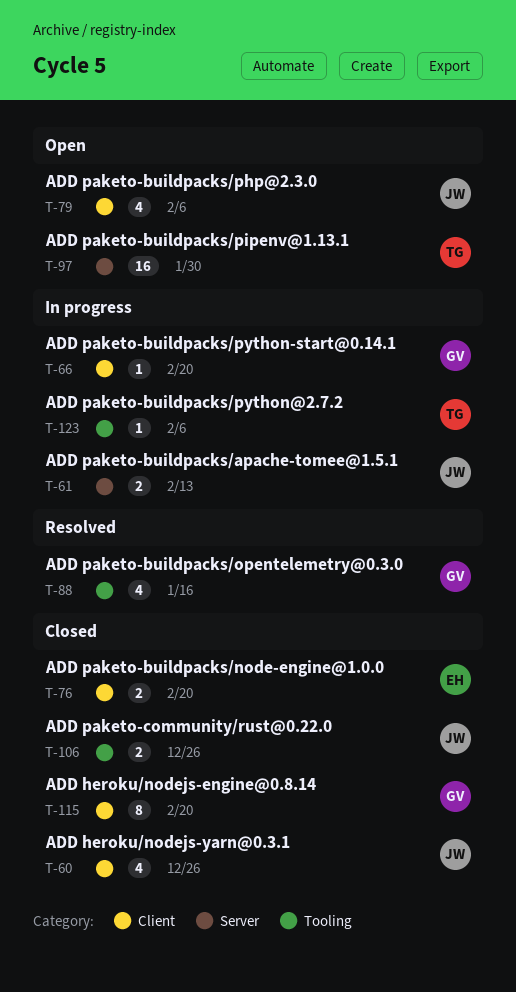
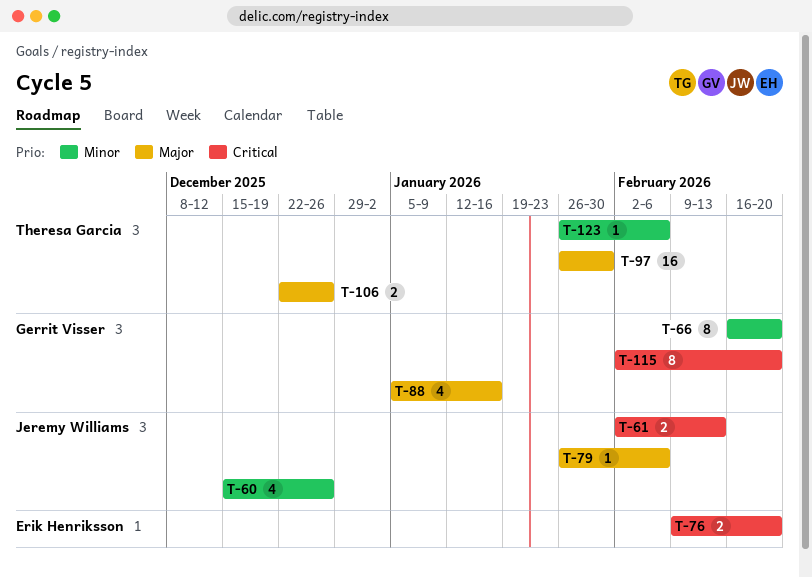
T-66, estimate: 1 -> 8
T-79, estimate: 4 -> 1
T-106, owner: Jeremy Williams -> Theresa Garcia

